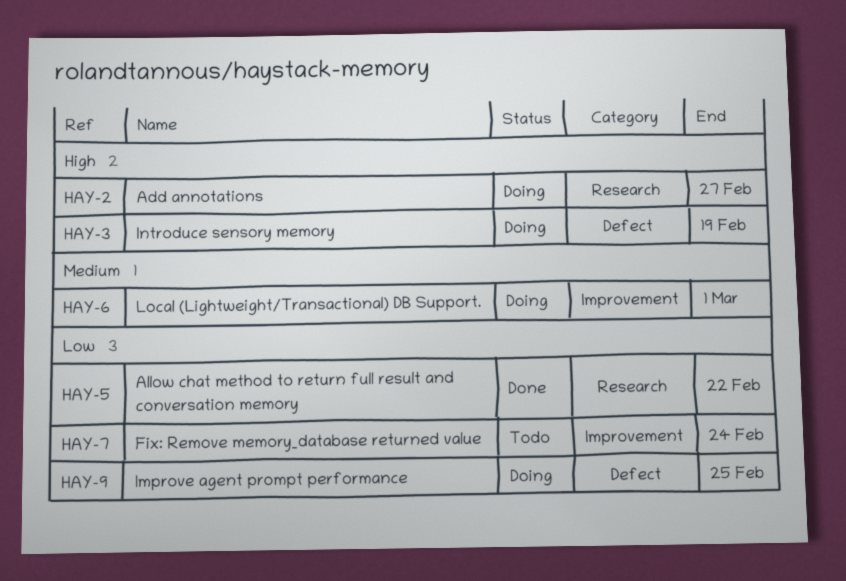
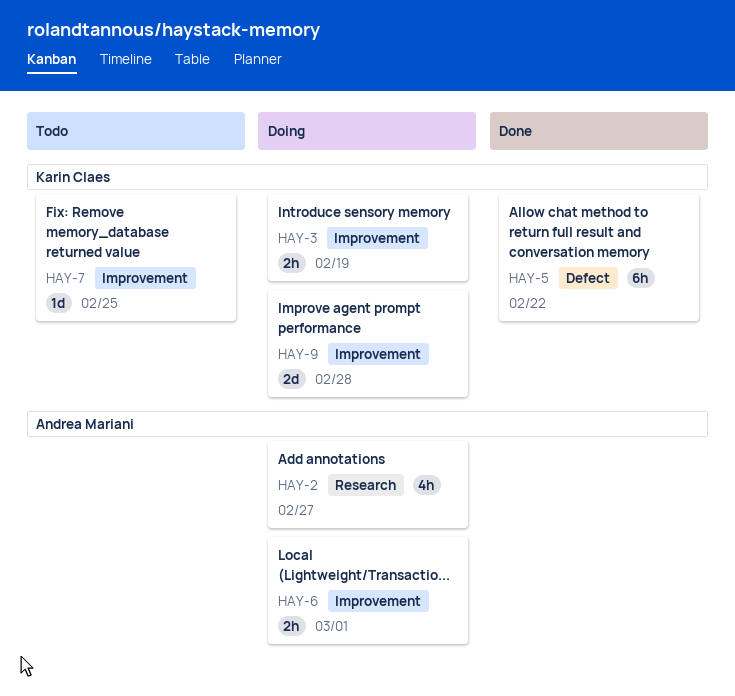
HAY-3, label: Defect -> Improvement
HAY-5, label: Research -> Defect
HAY-7, due: Feb 24 -> Feb 25
HAY-9, label: Defect -> Improvement
HAY-9, due: Feb 25 -> Feb 28

